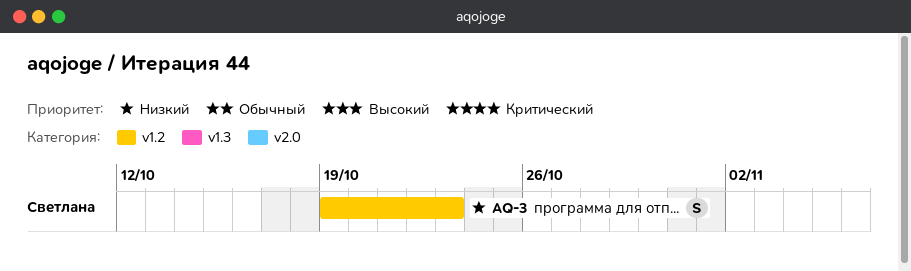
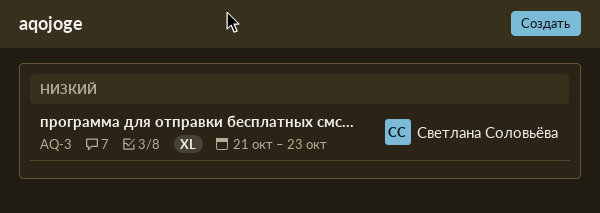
AQ-3, estimate: S -> XL
AQ-3, start: Oct 19 -> Oct 21

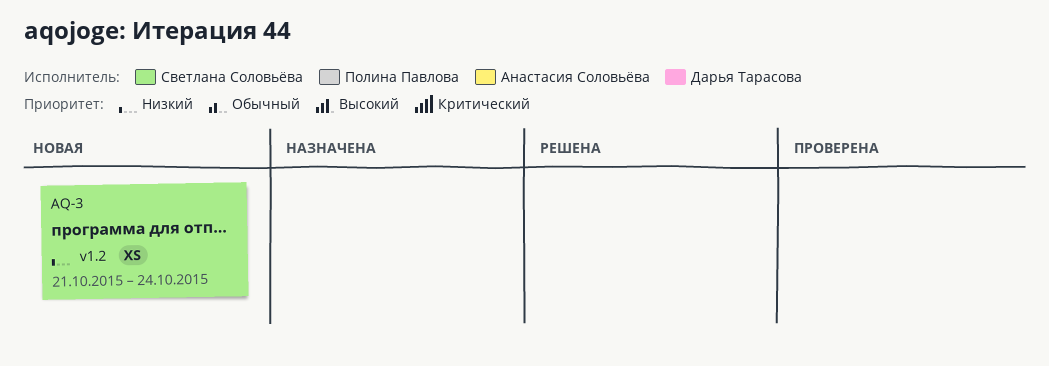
AQ-3, estimate: XL -> XS
AQ-3, due: Oct 23 -> Oct 24

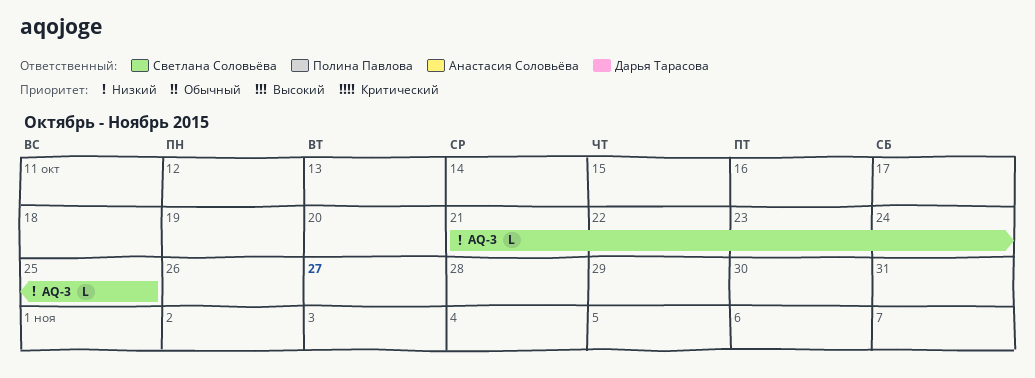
AQ-3, estimate: XS -> L
AQ-3, due: Oct 24 -> Oct 25

